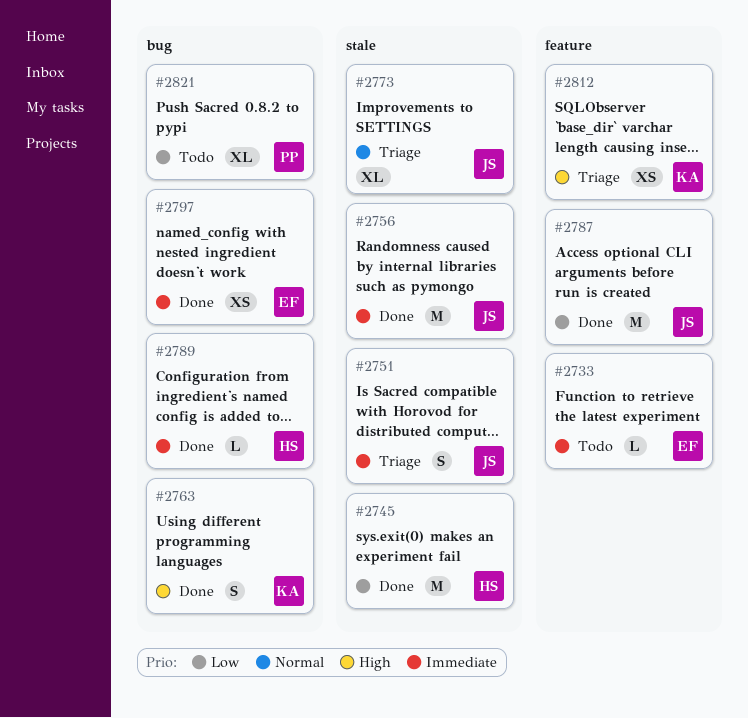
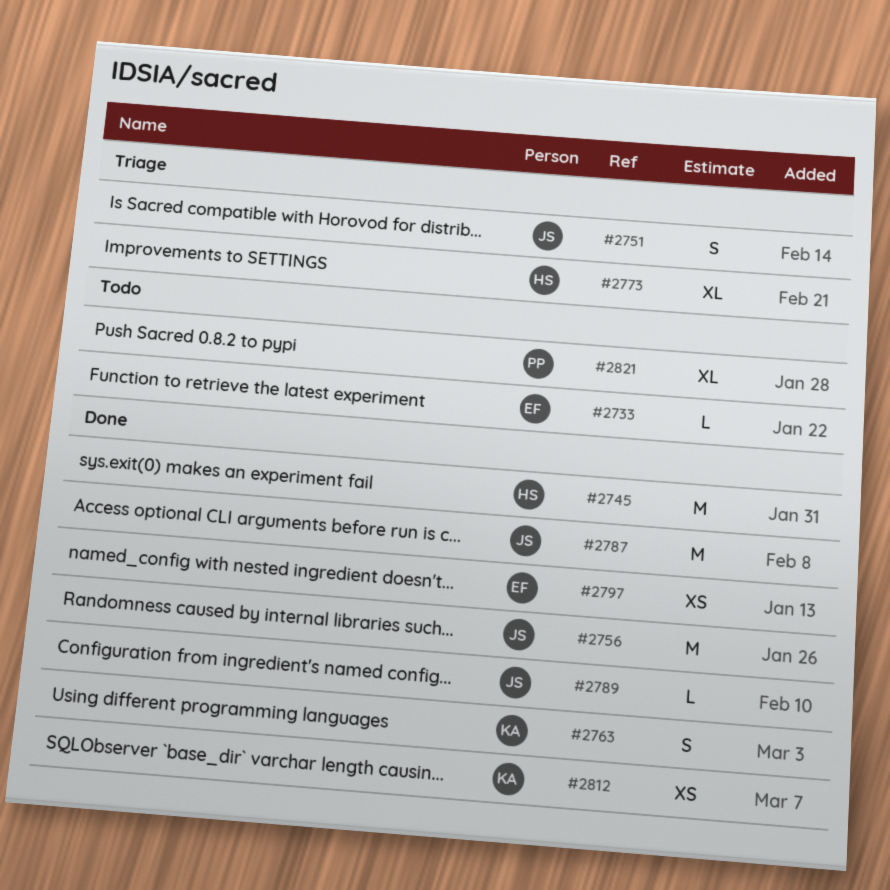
#2773, owner: JS -> HS
#2789, owner: HS -> JS
#2812, status: Triage -> Done

